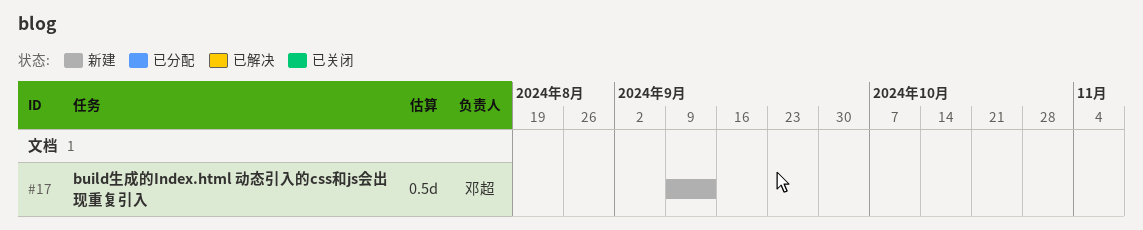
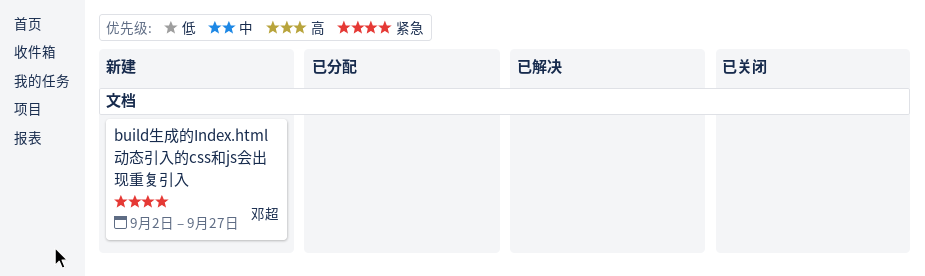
build生成的Index.html 动态引入的css和js会出现重复引入, start: Sep 9 -> Sep 2
build生成的Index.html 动态引入的css和js会出现重复引入, due: Sep 13 -> Sep 27

